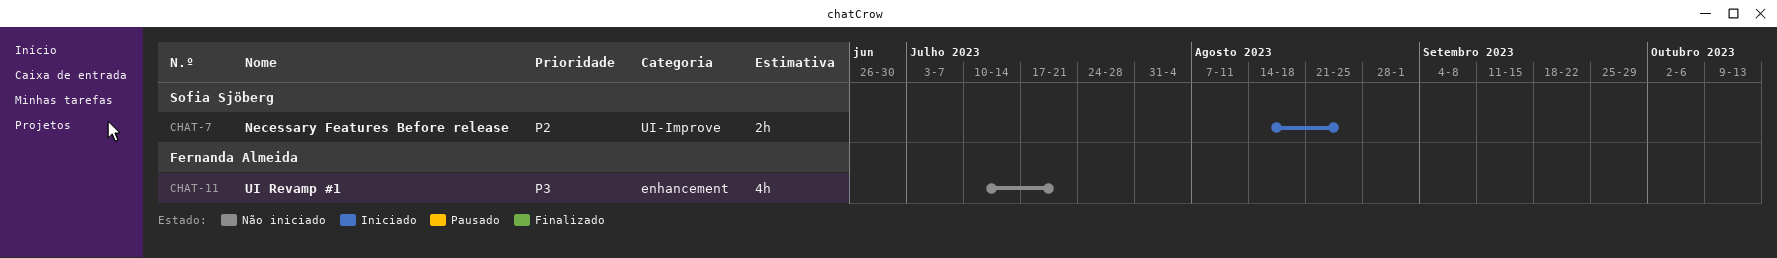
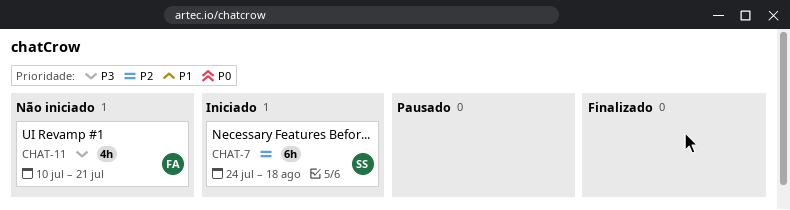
CHAT-7, estimate: 2h -> 6h
CHAT-7, start: Aug 14 -> Jul 24
CHAT-7, due: Aug 25 -> Aug 18

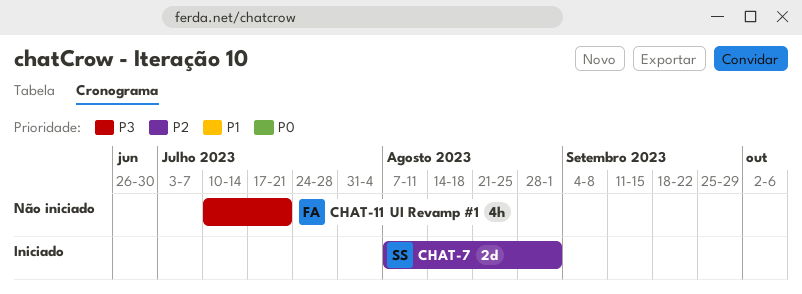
CHAT-7, estimate: 6h -> 2d
CHAT-7, start: Jul 24 -> Aug 7
CHAT-7, due: Aug 18 -> Sep 1

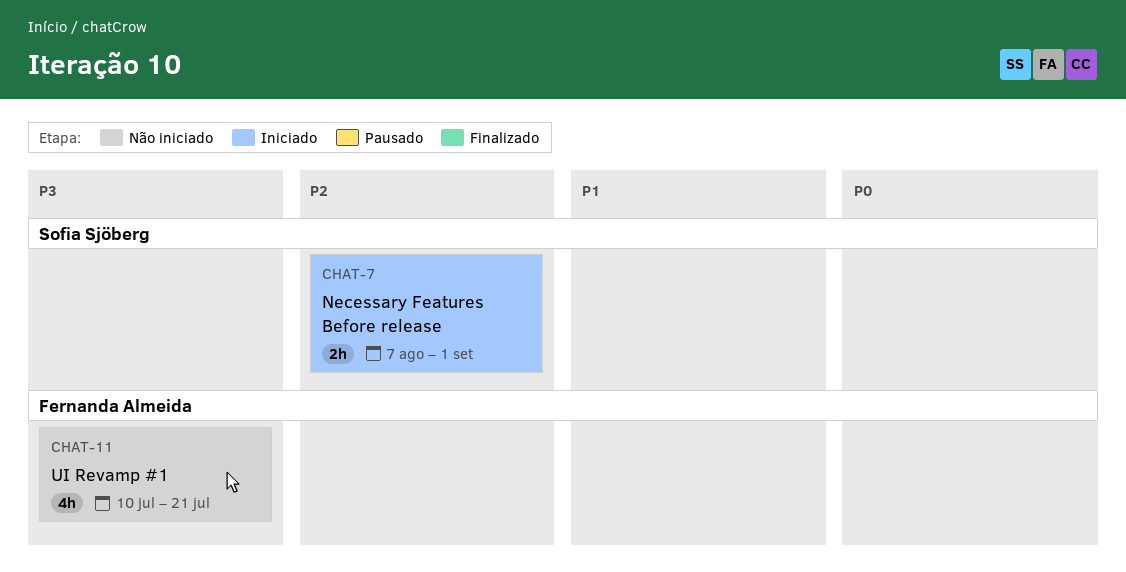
CHAT-7, estimate: 2d -> 2h

